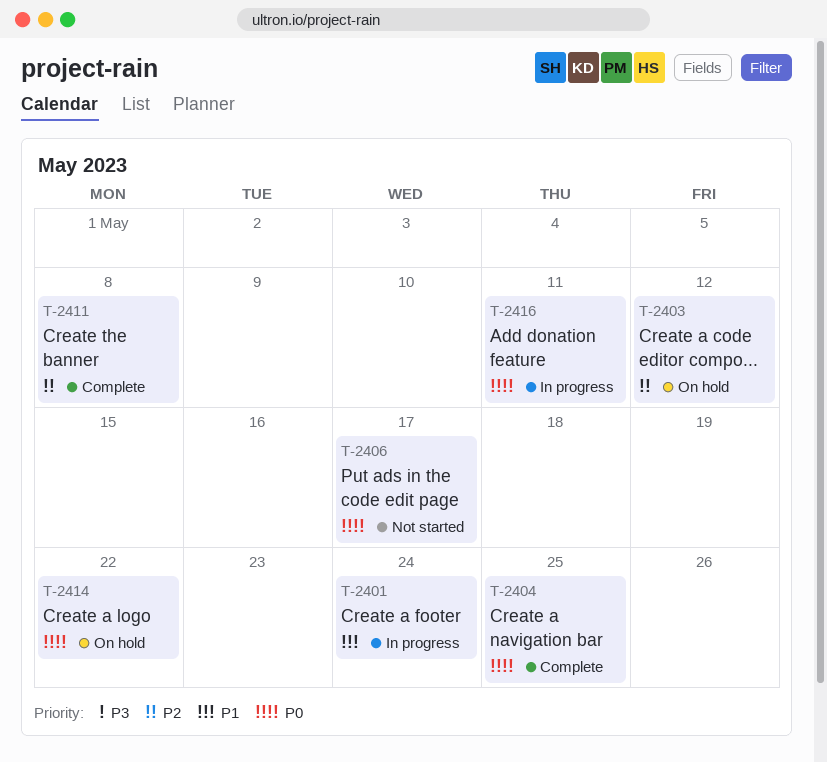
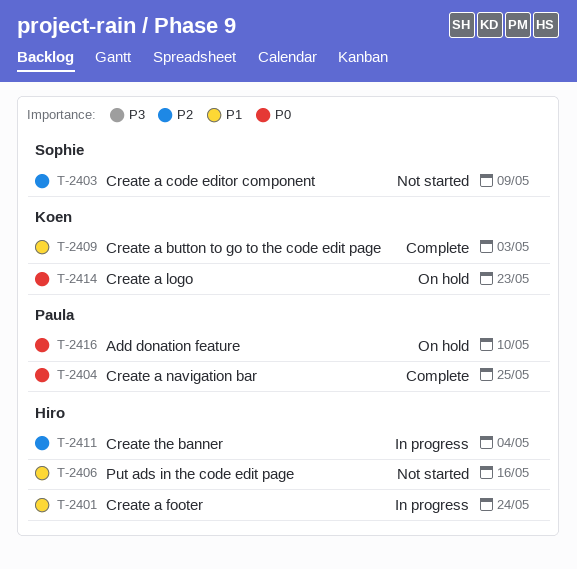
T-2403, status: On hold -> Not started
T-2403, due: May 12 -> May 9
T-2406, priority: P0 -> P1
T-2406, due: May 17 -> May 16
T-2409: none -> present
T-2411, status: Complete -> In progress
T-2411, due: May 8 -> May 4
T-2414, due: May 22 -> May 23
T-2416, status: In progress -> On hold
T-2416, due: May 11 -> May 10

